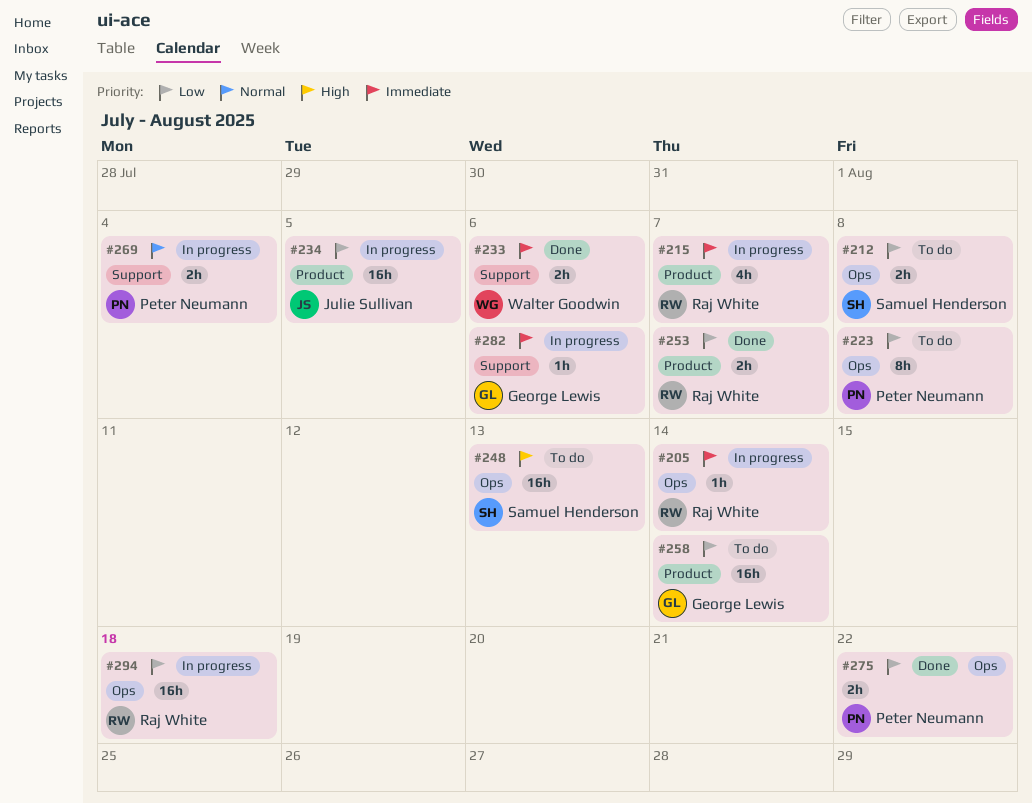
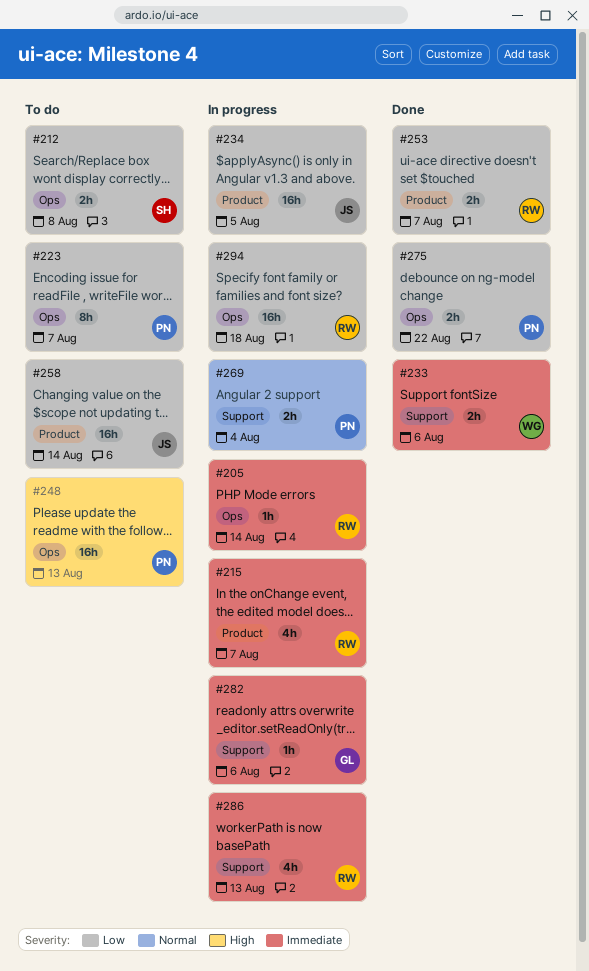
#223, due: Aug 8 -> Aug 7
#248, owner: Samuel Henderson -> Peter Neumann
#258, owner: George Lewis -> Julie Sullivan
#286: none -> present

